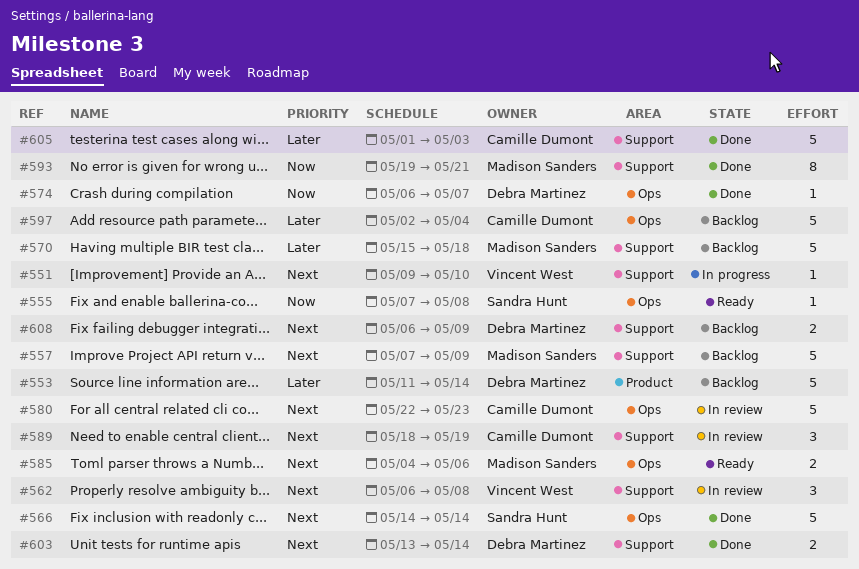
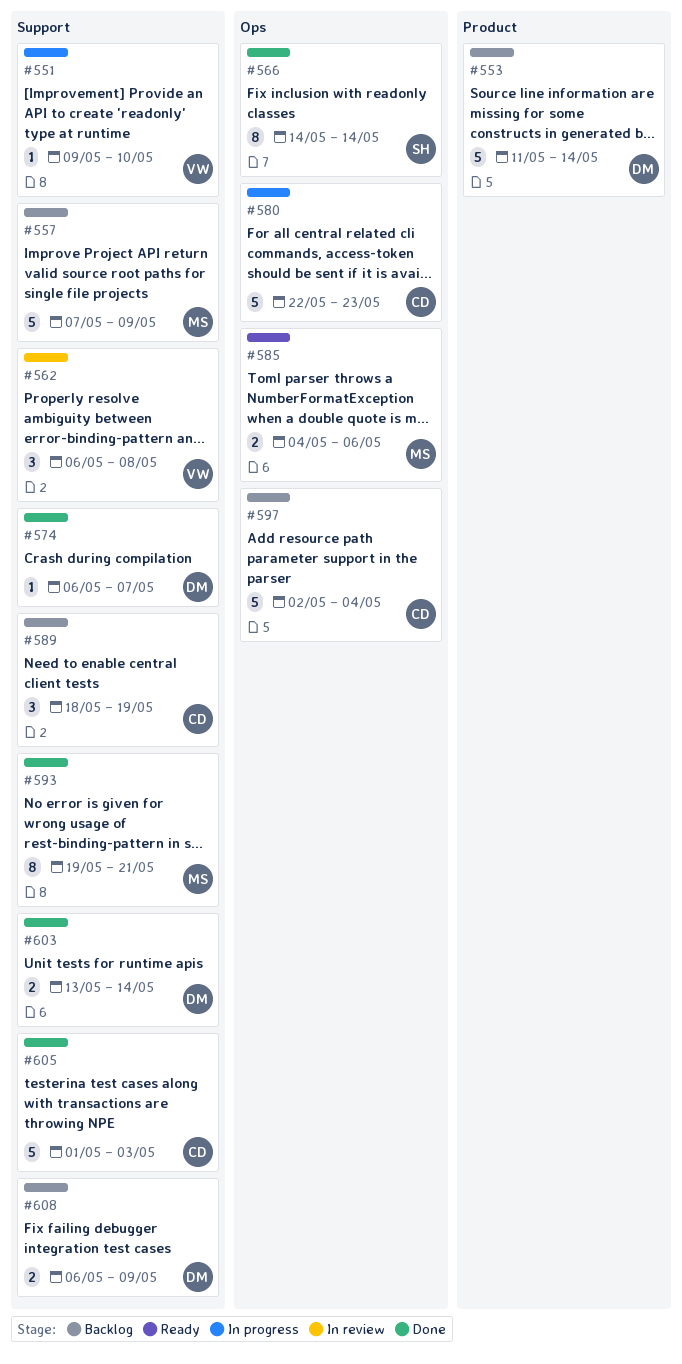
#555: present -> none
#566, estimate: 5 -> 8
#570: present -> none
#574, label: Ops -> Support
#580, status: In review -> In progress
#589, status: In review -> Backlog

